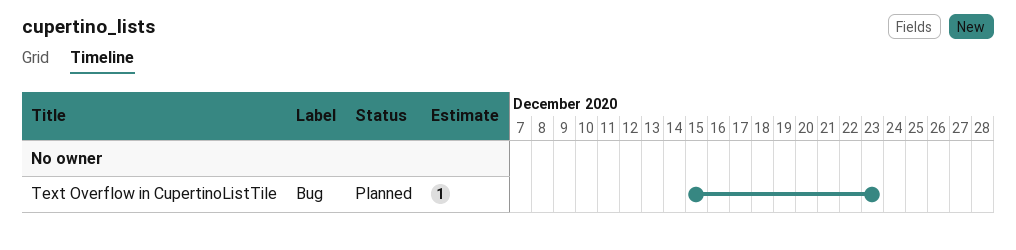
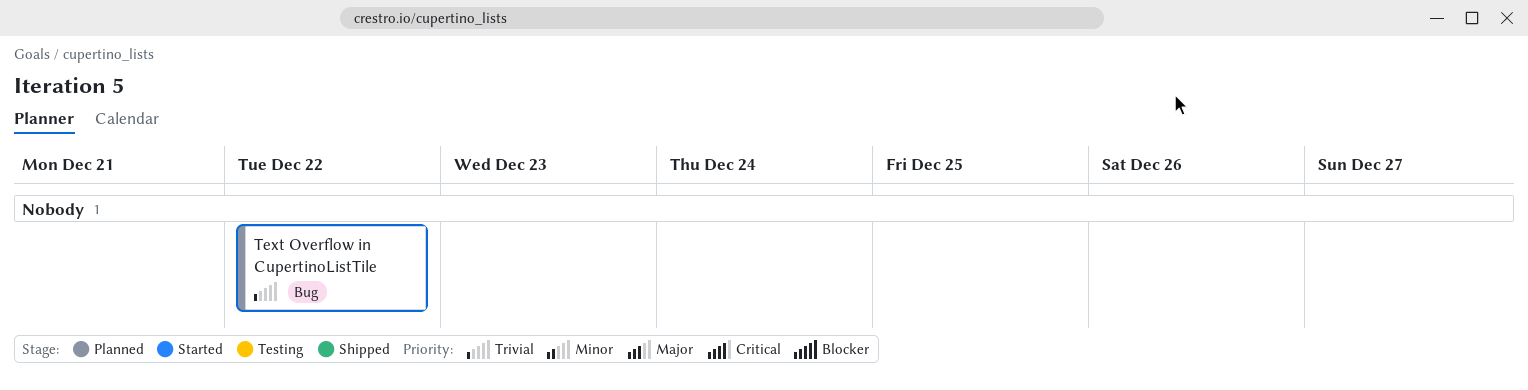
Text Overflow in CupertinoListTile, due: Dec 23 -> Dec 22

